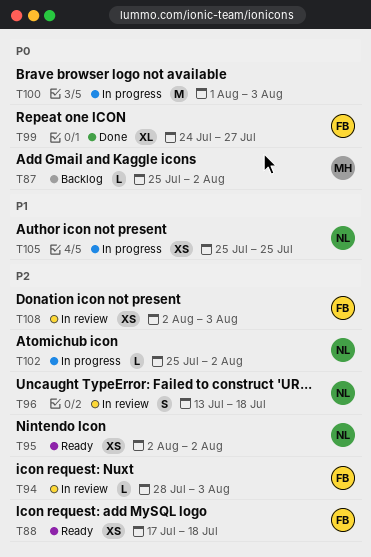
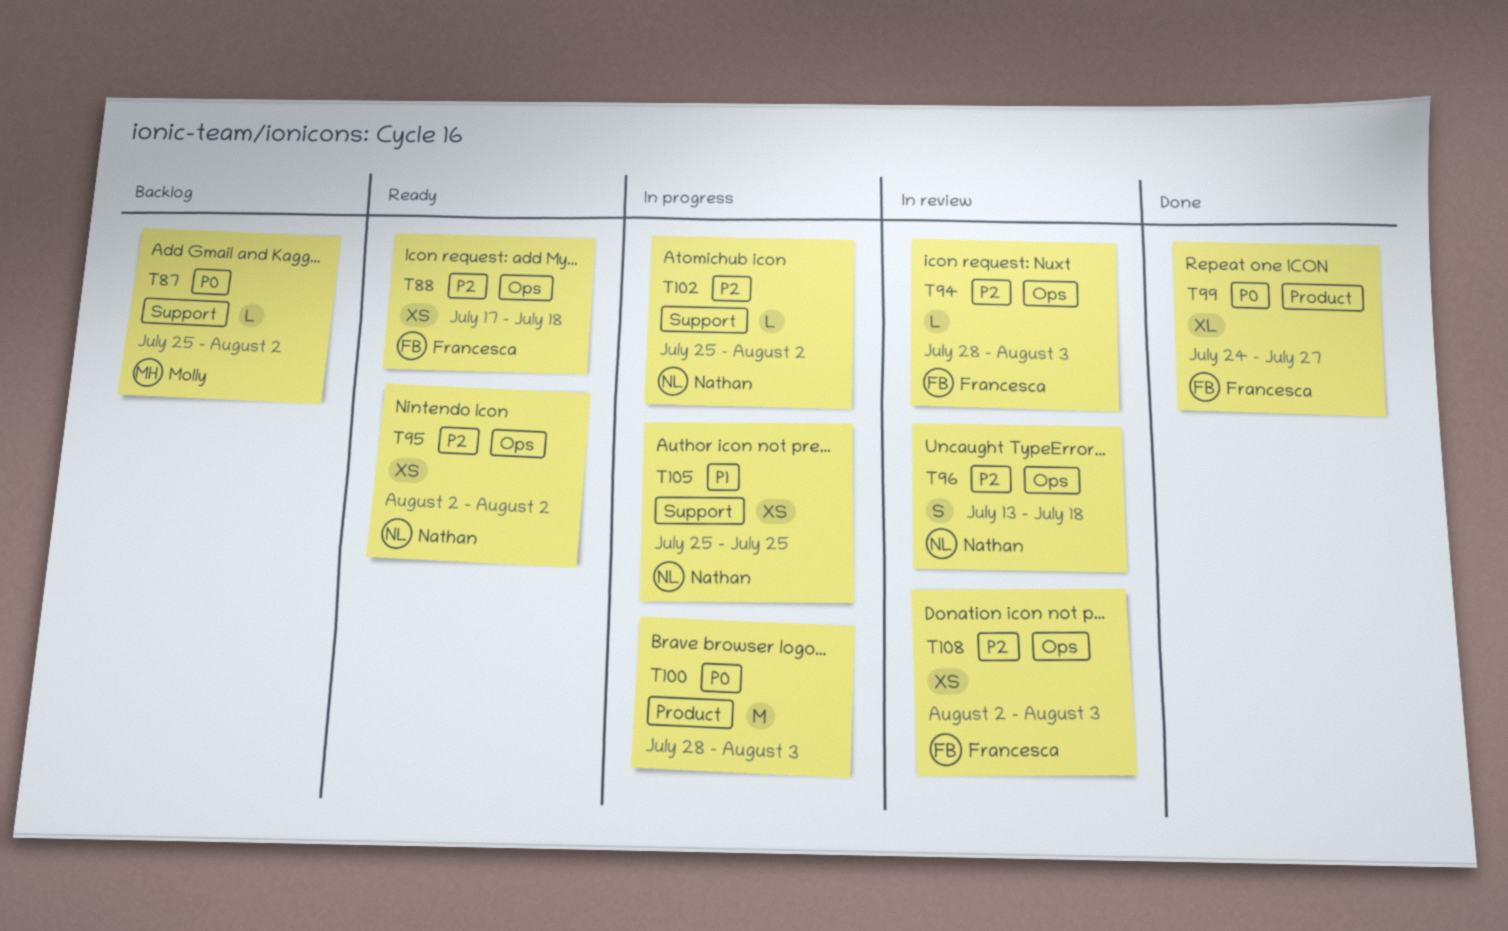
T100, start: Aug 1 -> Jul 28

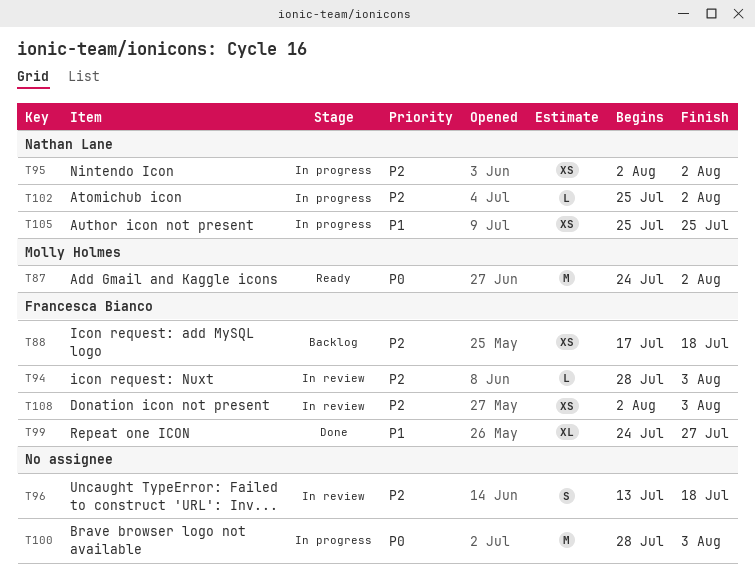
T87, status: Backlog -> Ready
T87, estimate: L -> M
T87, start: Jul 25 -> Jul 24
T88, status: Ready -> Backlog
T95, status: Ready -> In progress
T96, owner: Nathan Lane -> none
T99, priority: P0 -> P1

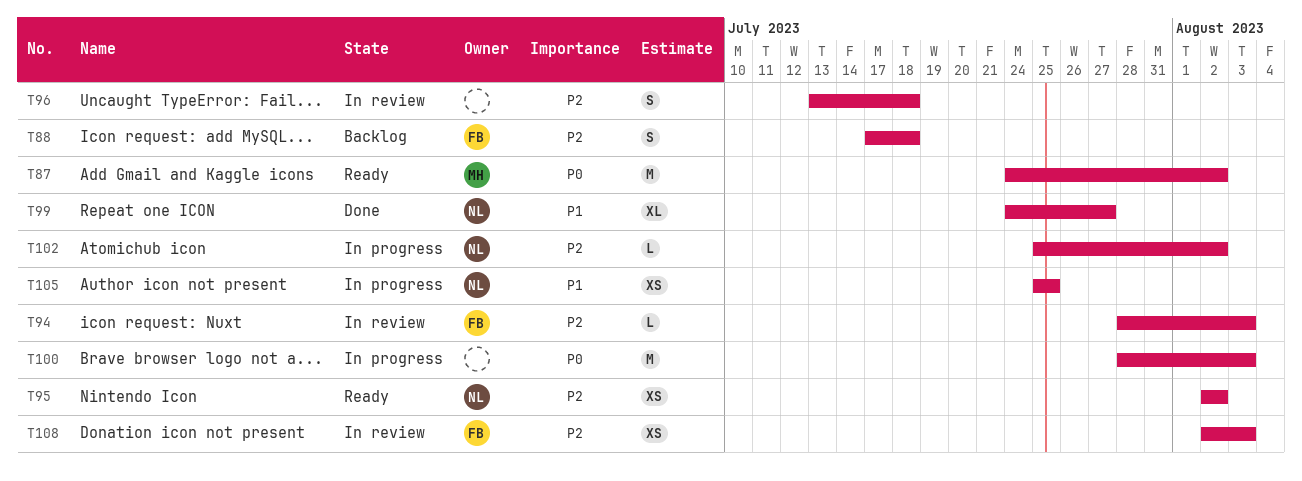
T88, estimate: XS -> S
T95, status: In progress -> Ready
T99, owner: Francesca Bianco -> Nathan Lane

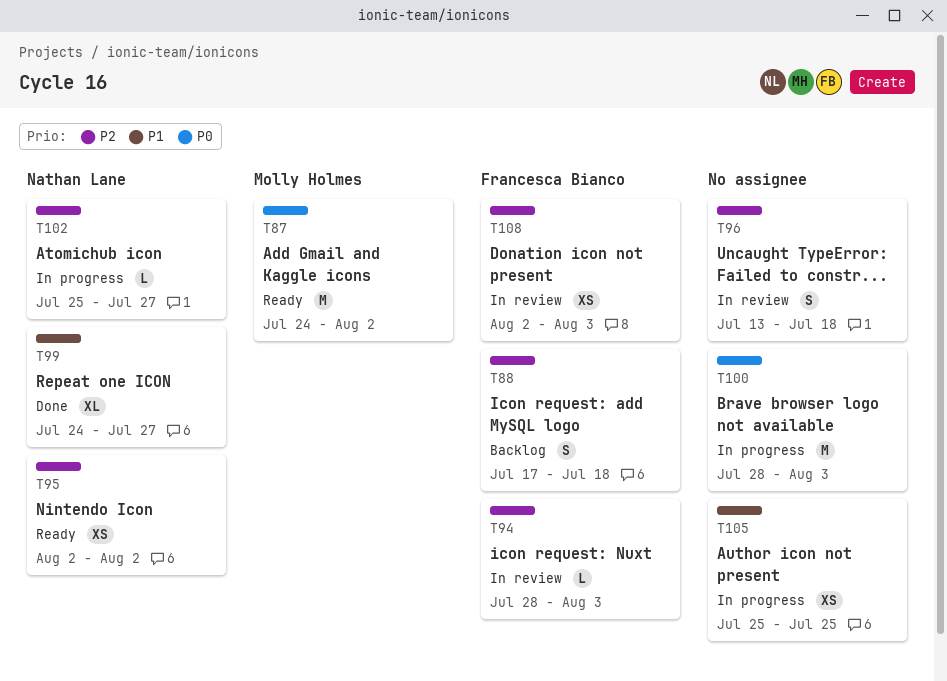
T102, due: Aug 2 -> Jul 27
T105, owner: Nathan Lane -> none

